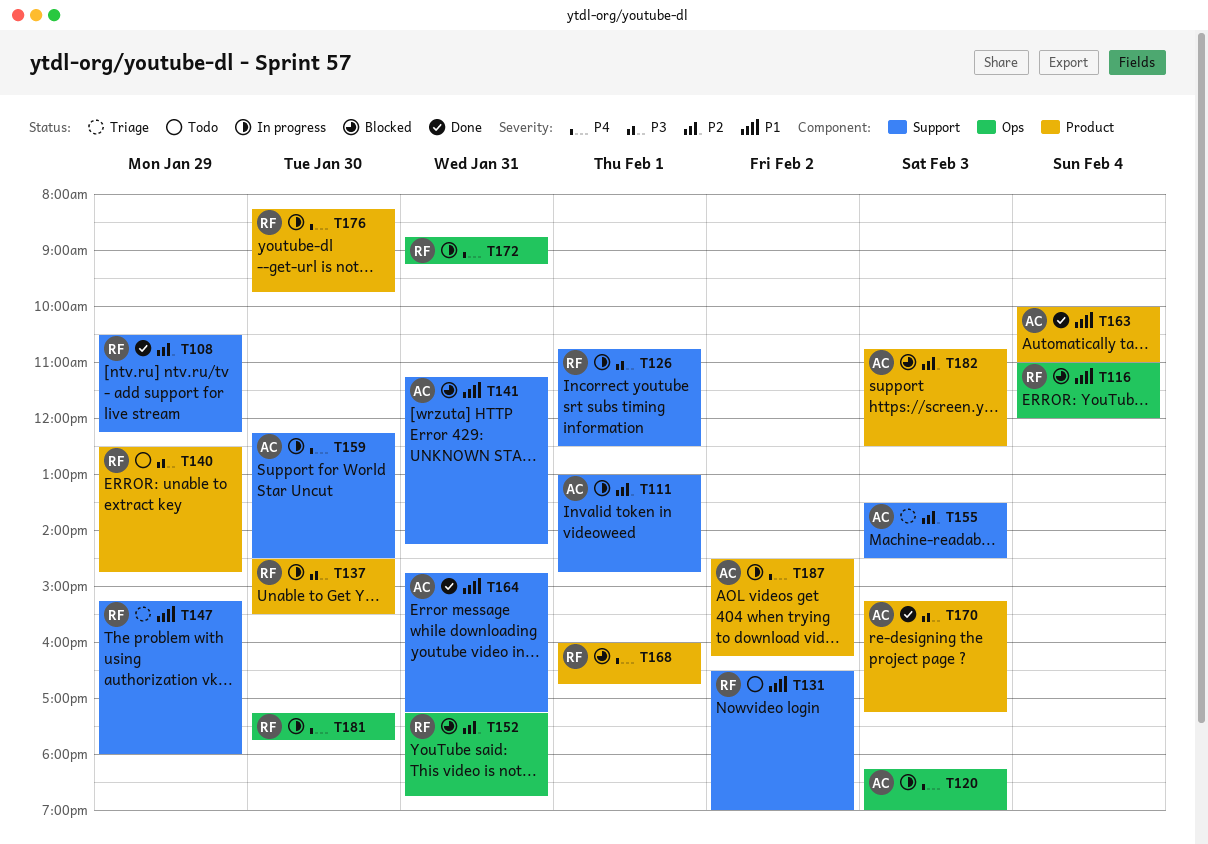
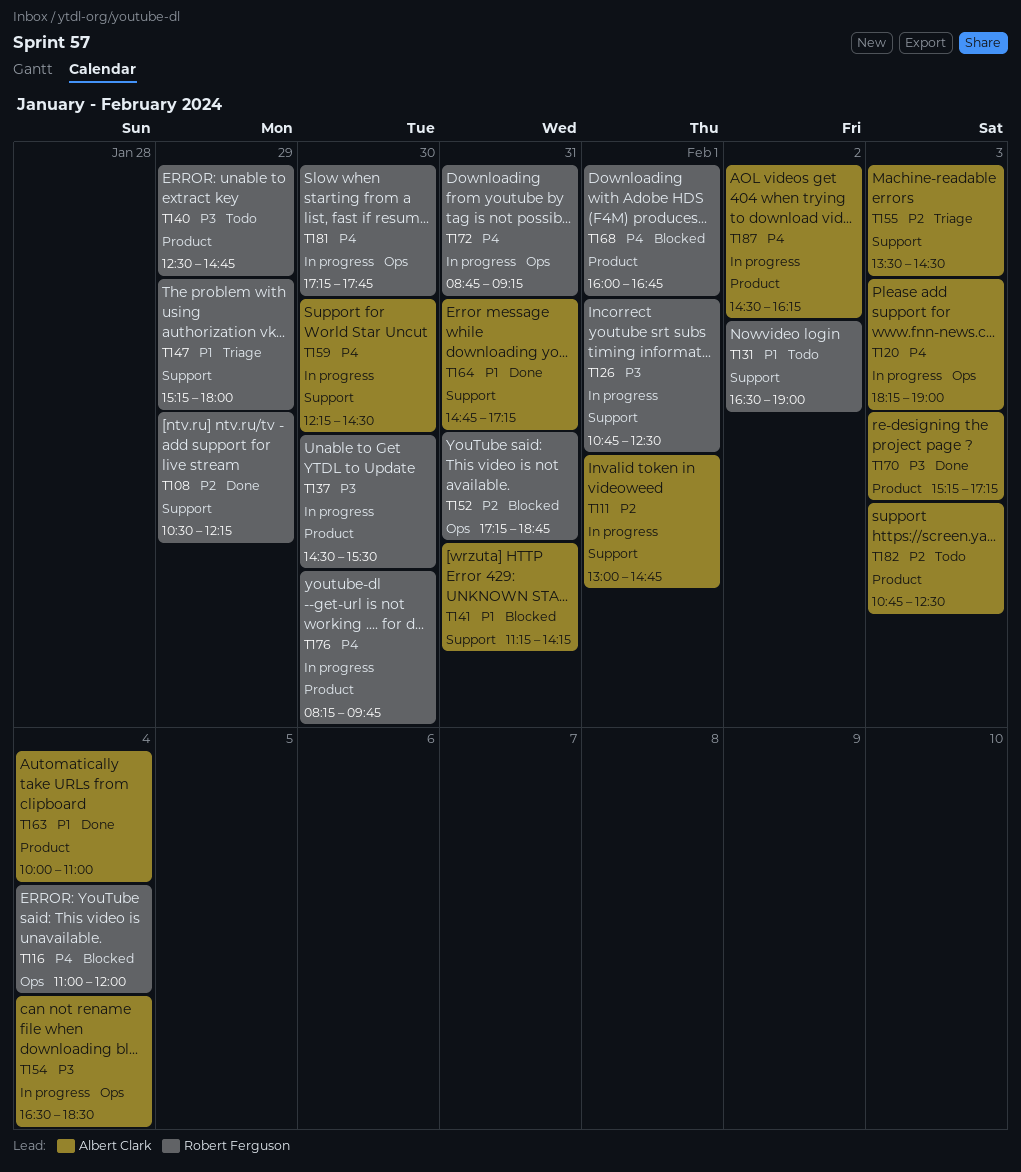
T116, priority: P1 -> P4
T154: none -> present
T182, status: Blocked -> Todo

